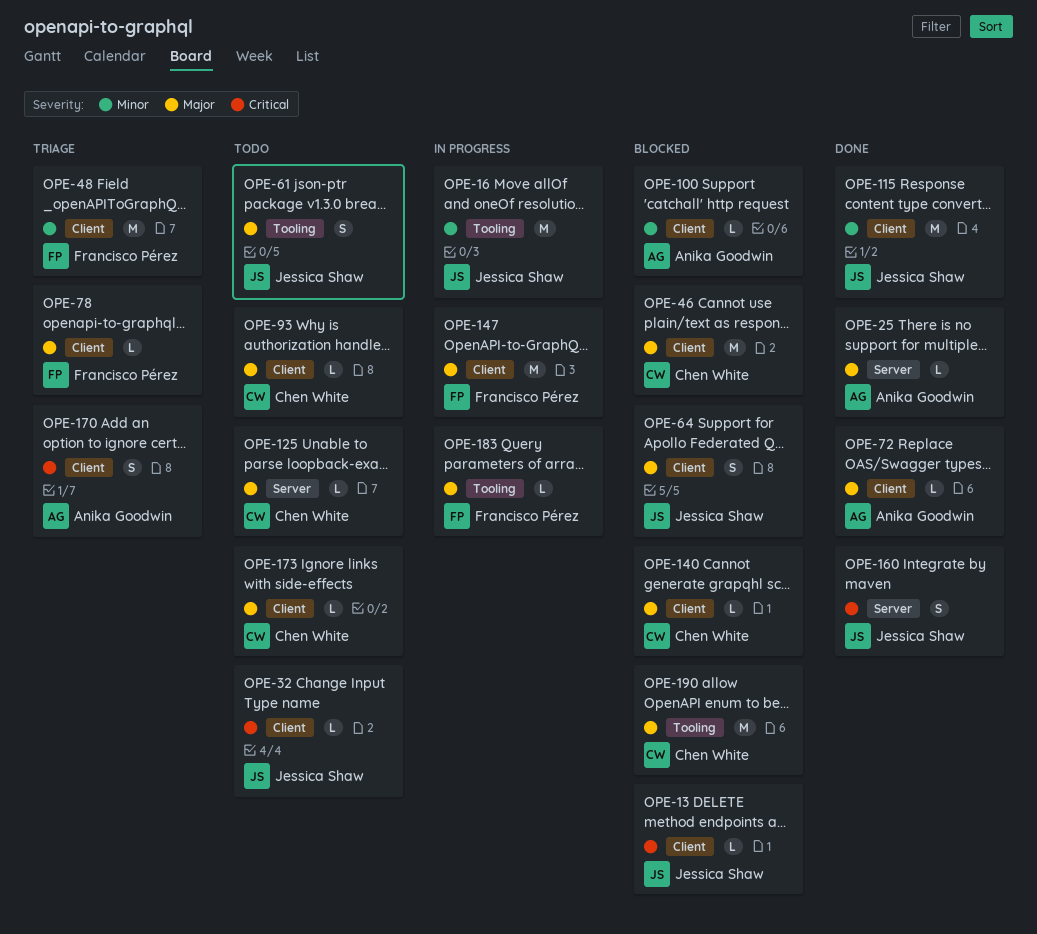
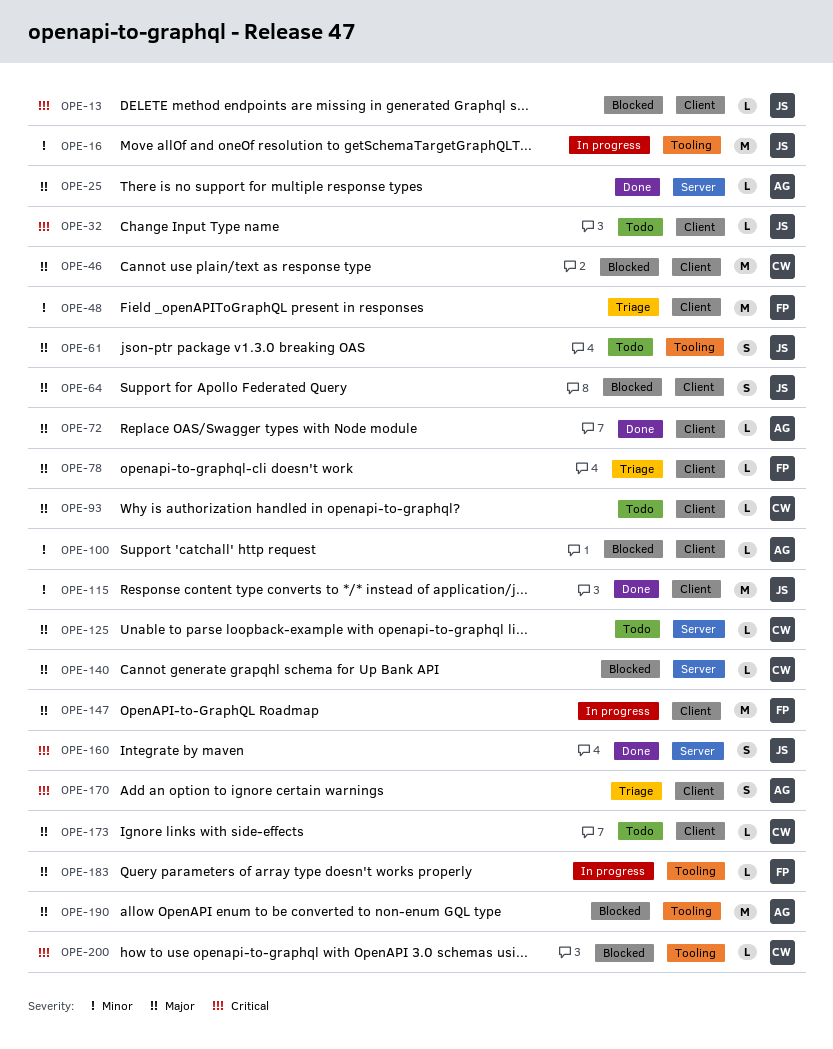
OPE-140, label: Client -> Server
OPE-190, owner: Chen White -> Anika Goodwin
OPE-200: none -> present

